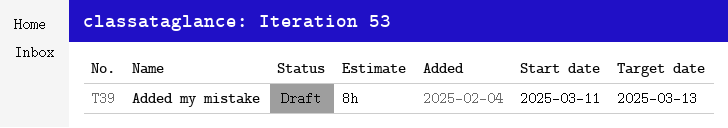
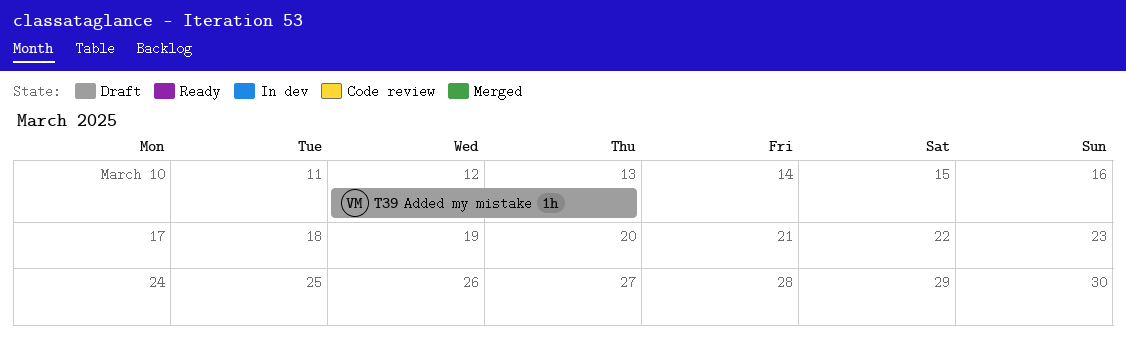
T39, estimate: 8h -> 1h
T39, start: Mar 11 -> Mar 12

